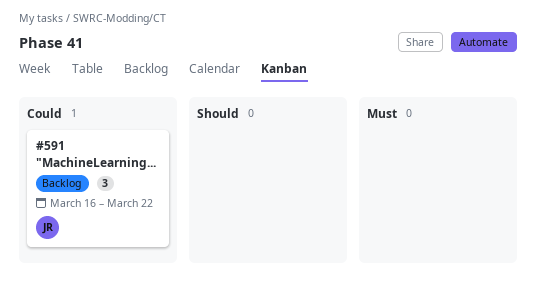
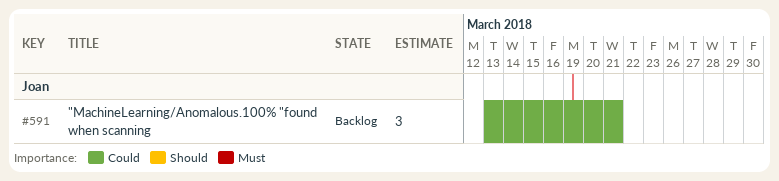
#591, start: Mar 16 -> Mar 13
#591, due: Mar 22 -> Mar 21

